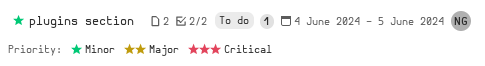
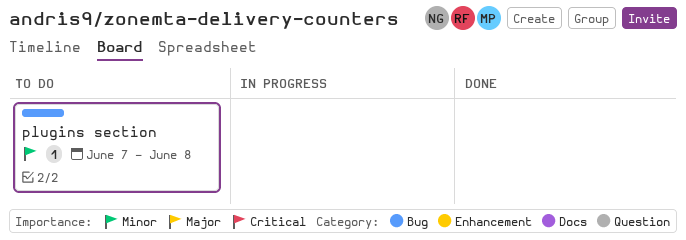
plugins section, start: Jun 4 -> Jun 7
plugins section, due: Jun 5 -> Jun 8

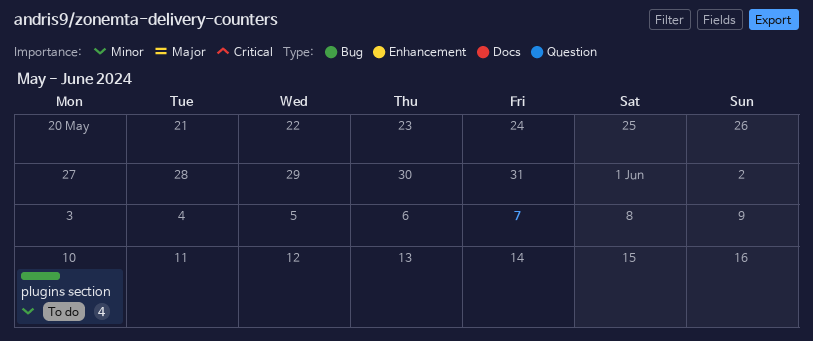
plugins section, estimate: 1 -> 4
plugins section, due: Jun 8 -> Jun 10

